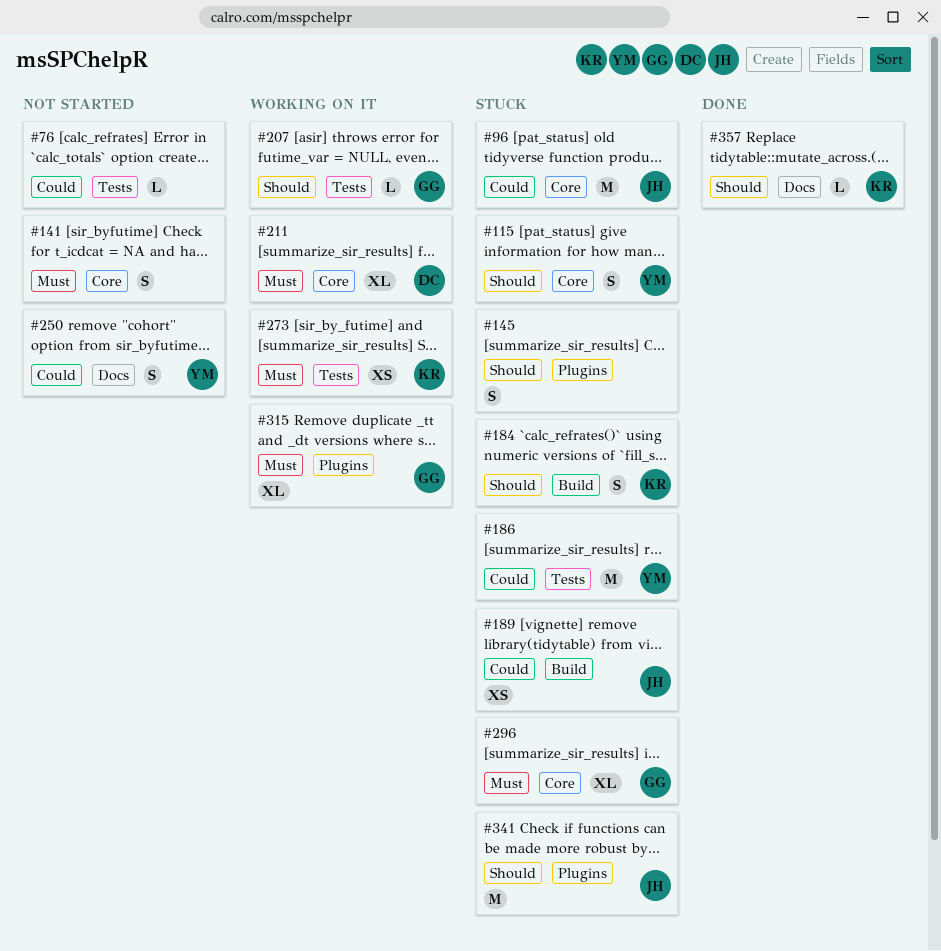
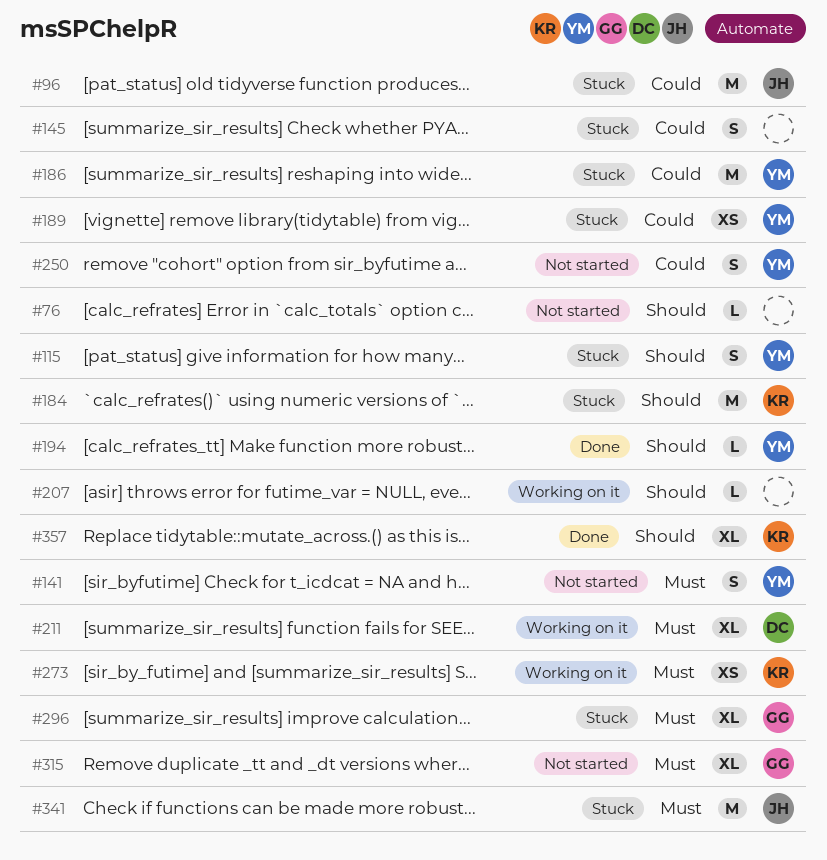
#76, priority: Could -> Should
#141, owner: none -> YM
#145, priority: Should -> Could
#184, estimate: S -> M
#189, owner: JH -> YM
#194: none -> present
#207, owner: GG -> none
#315, status: Working on it -> Not started
#341, priority: Should -> Must
#357, estimate: L -> XL

